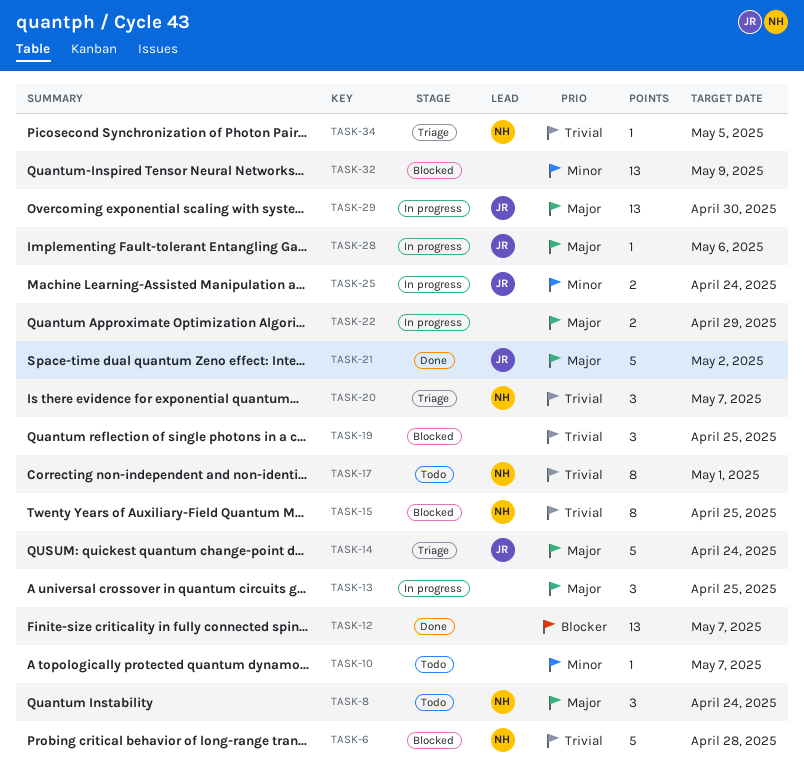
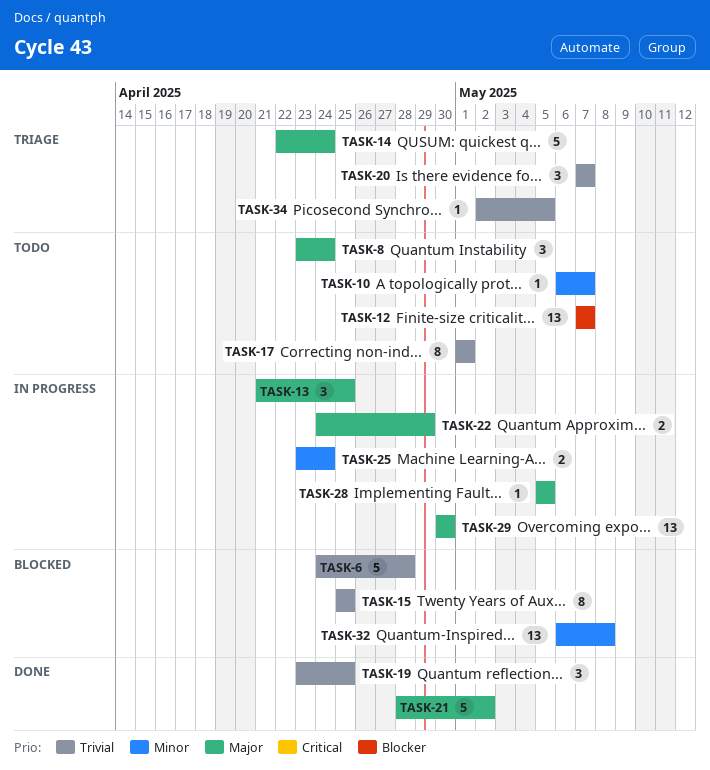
TASK-12, status: Done -> Todo
TASK-19, status: Blocked -> Done
TASK-28, due: May 6 -> May 5
TASK-32, due: May 9 -> May 8

